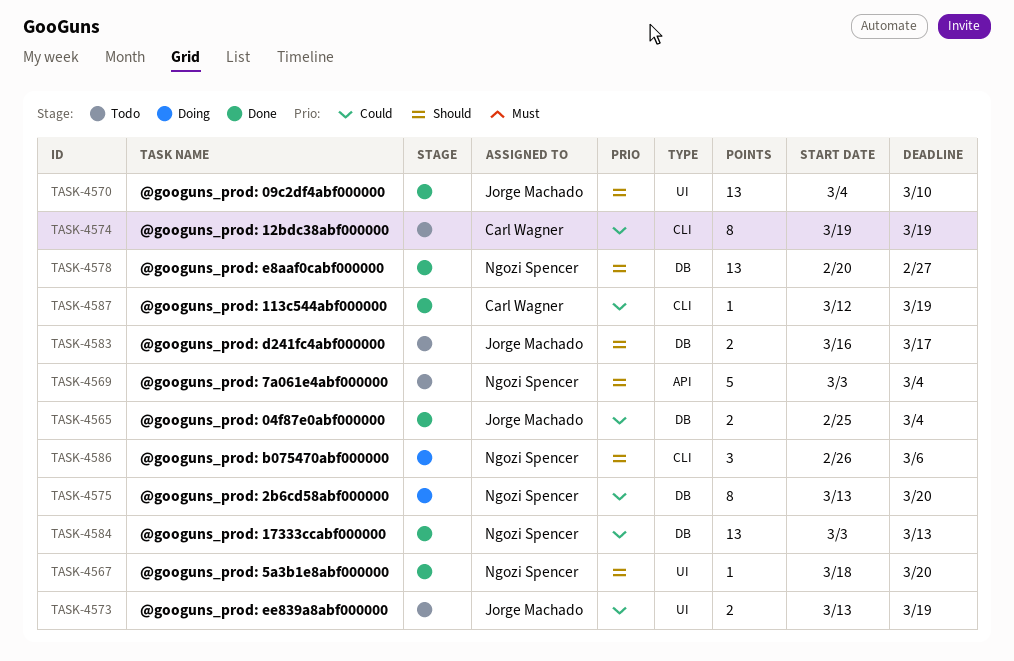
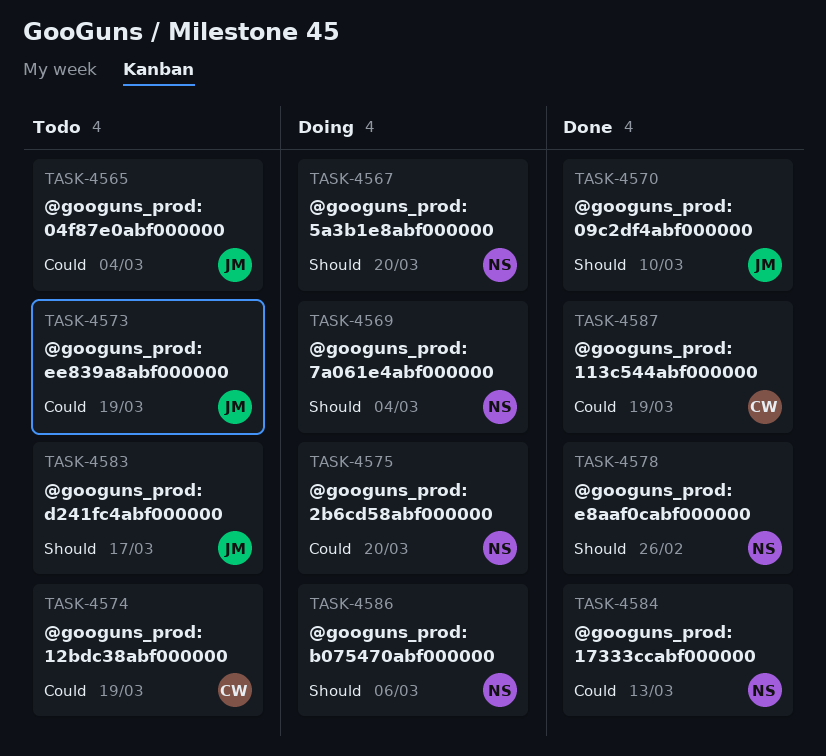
TASK-4565, status: Done -> Todo
TASK-4567, status: Done -> Doing
TASK-4569, status: Todo -> Doing
TASK-4578, due: Feb 27 -> Feb 26

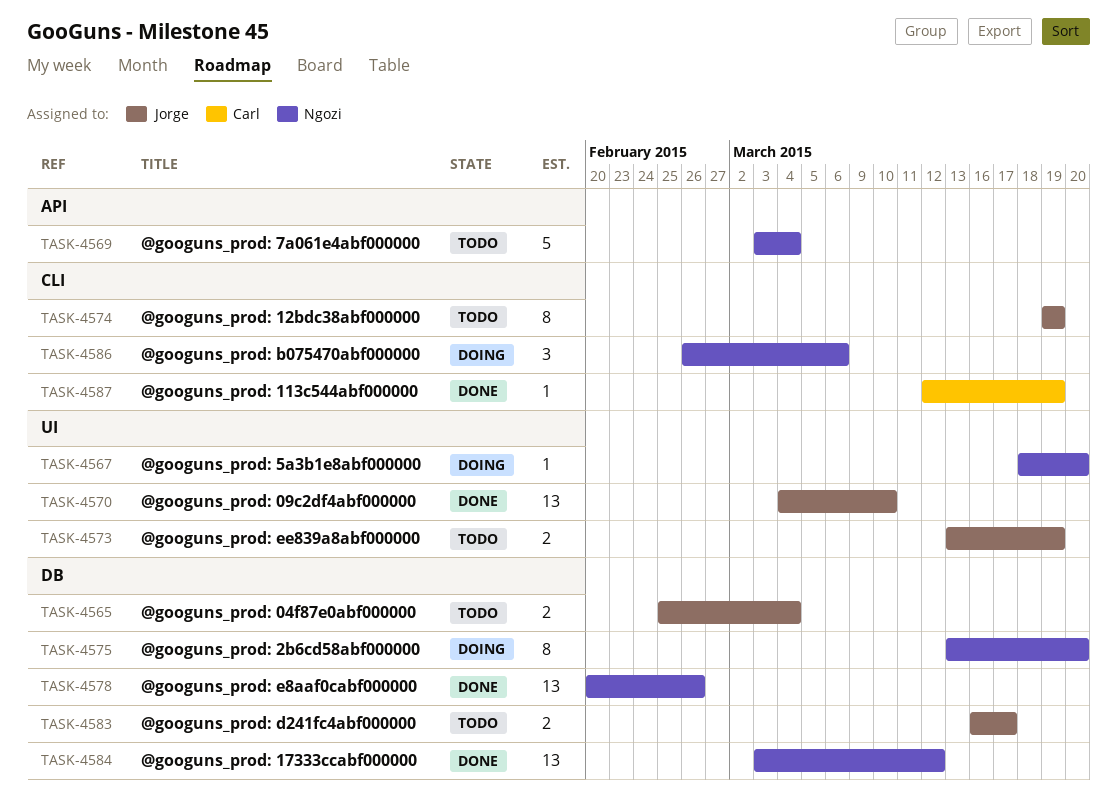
TASK-4569, status: Doing -> Todo
TASK-4574, owner: Carl -> Jorge
TASK-4584, due: Mar 13 -> Mar 12

